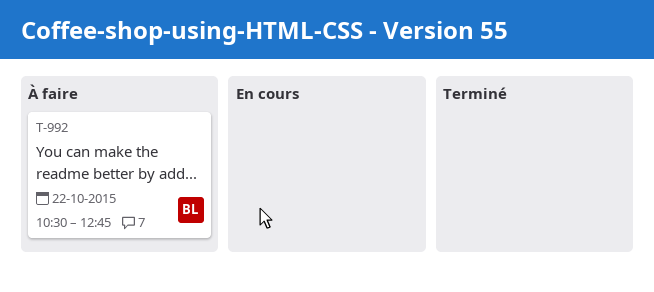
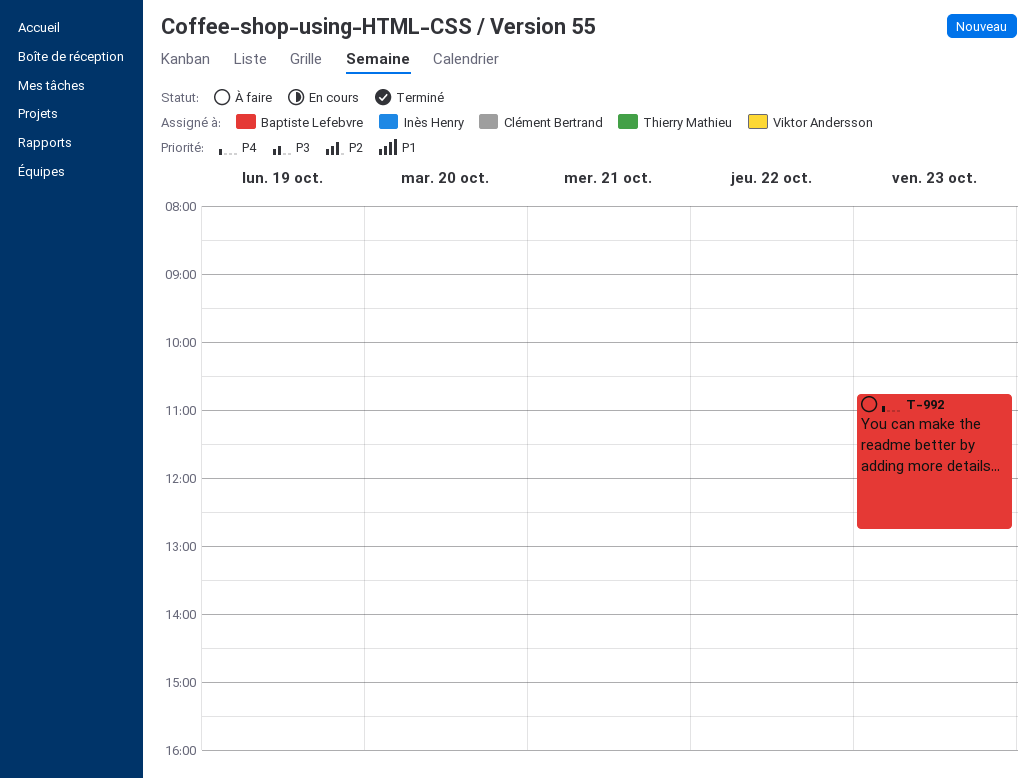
T-992, day: Oct 22 -> Oct 23
T-992, begins: 10:30 -> 10:45

